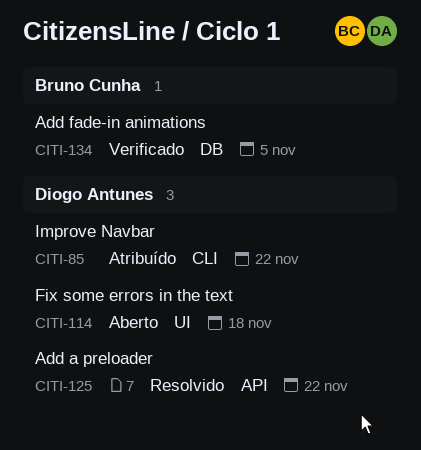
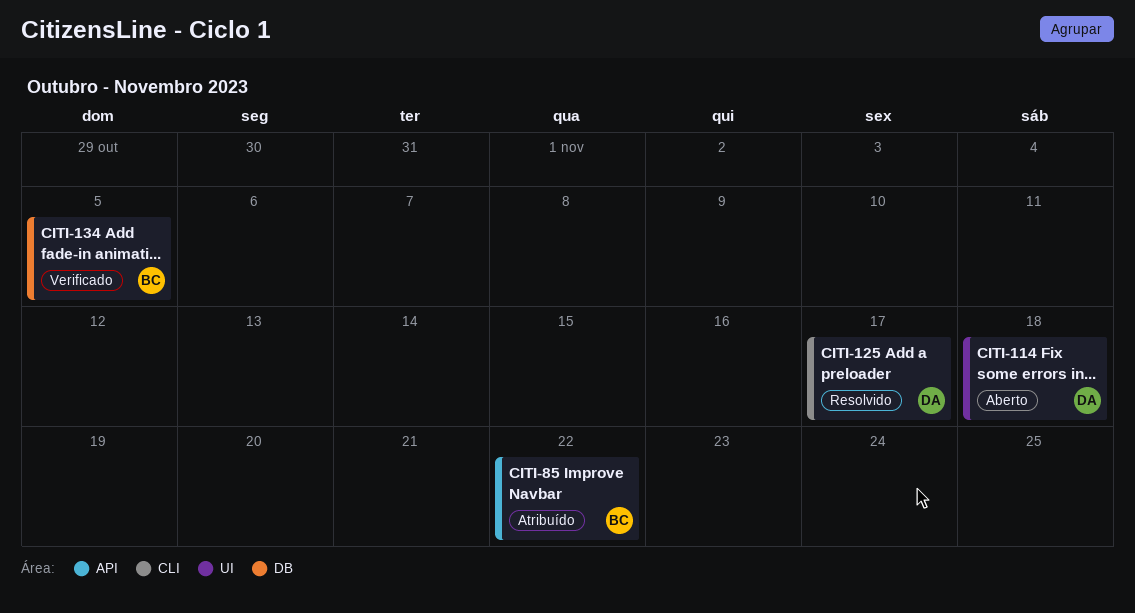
CITI-85, owner: Diogo Antunes -> Bruno Cunha
CITI-85, label: CLI -> API
CITI-125, label: API -> CLI
CITI-125, due: Nov 22 -> Nov 17

